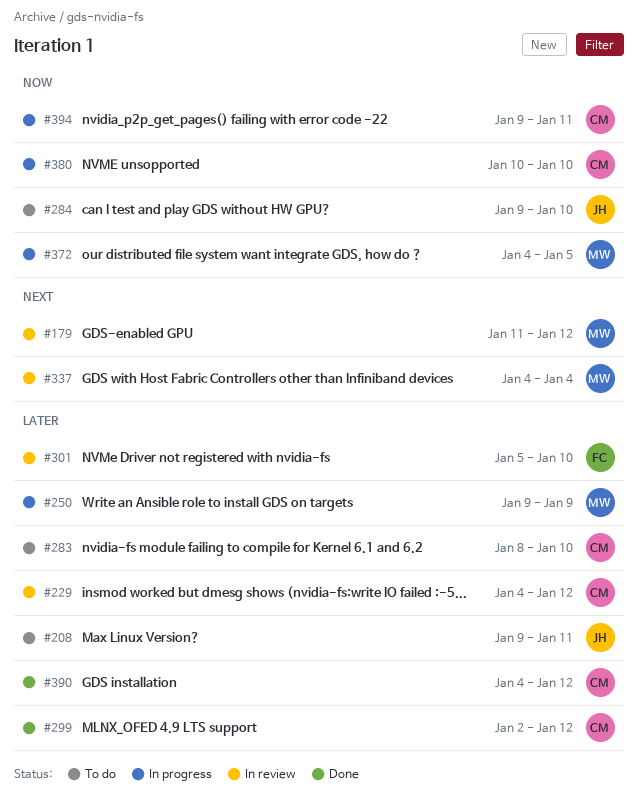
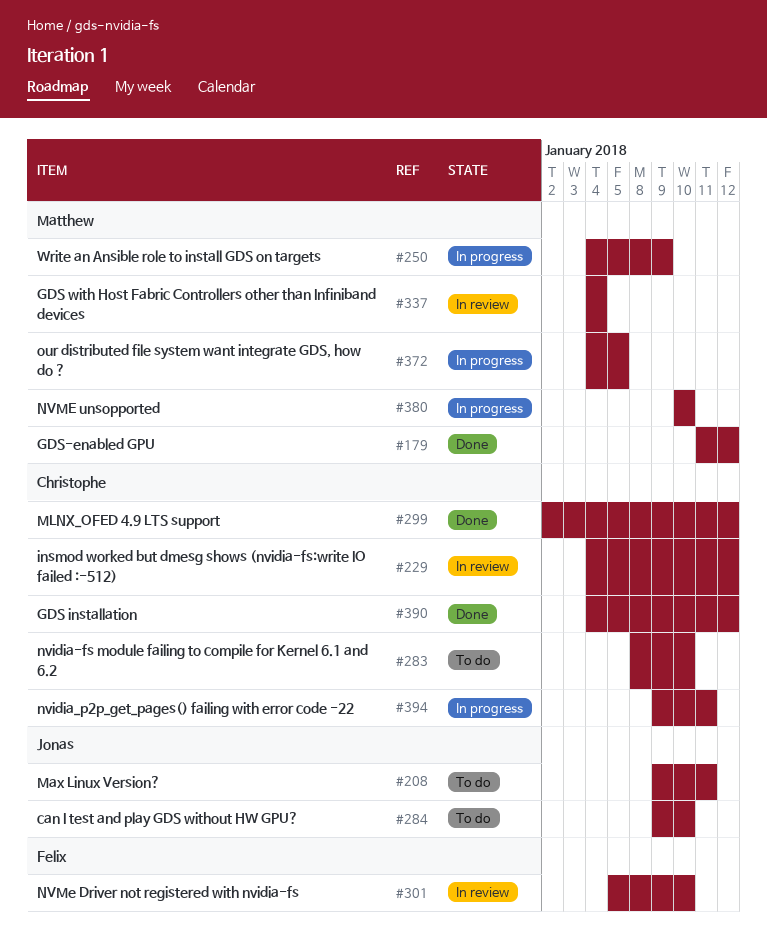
#179, status: In review -> Done
#250, start: Jan 9 -> Jan 4
#380, owner: Christophe -> Matthew

